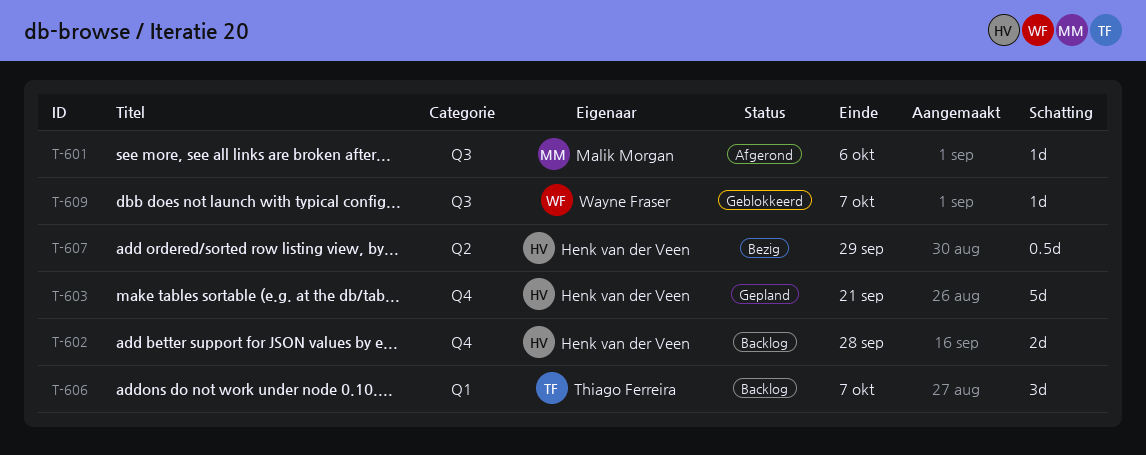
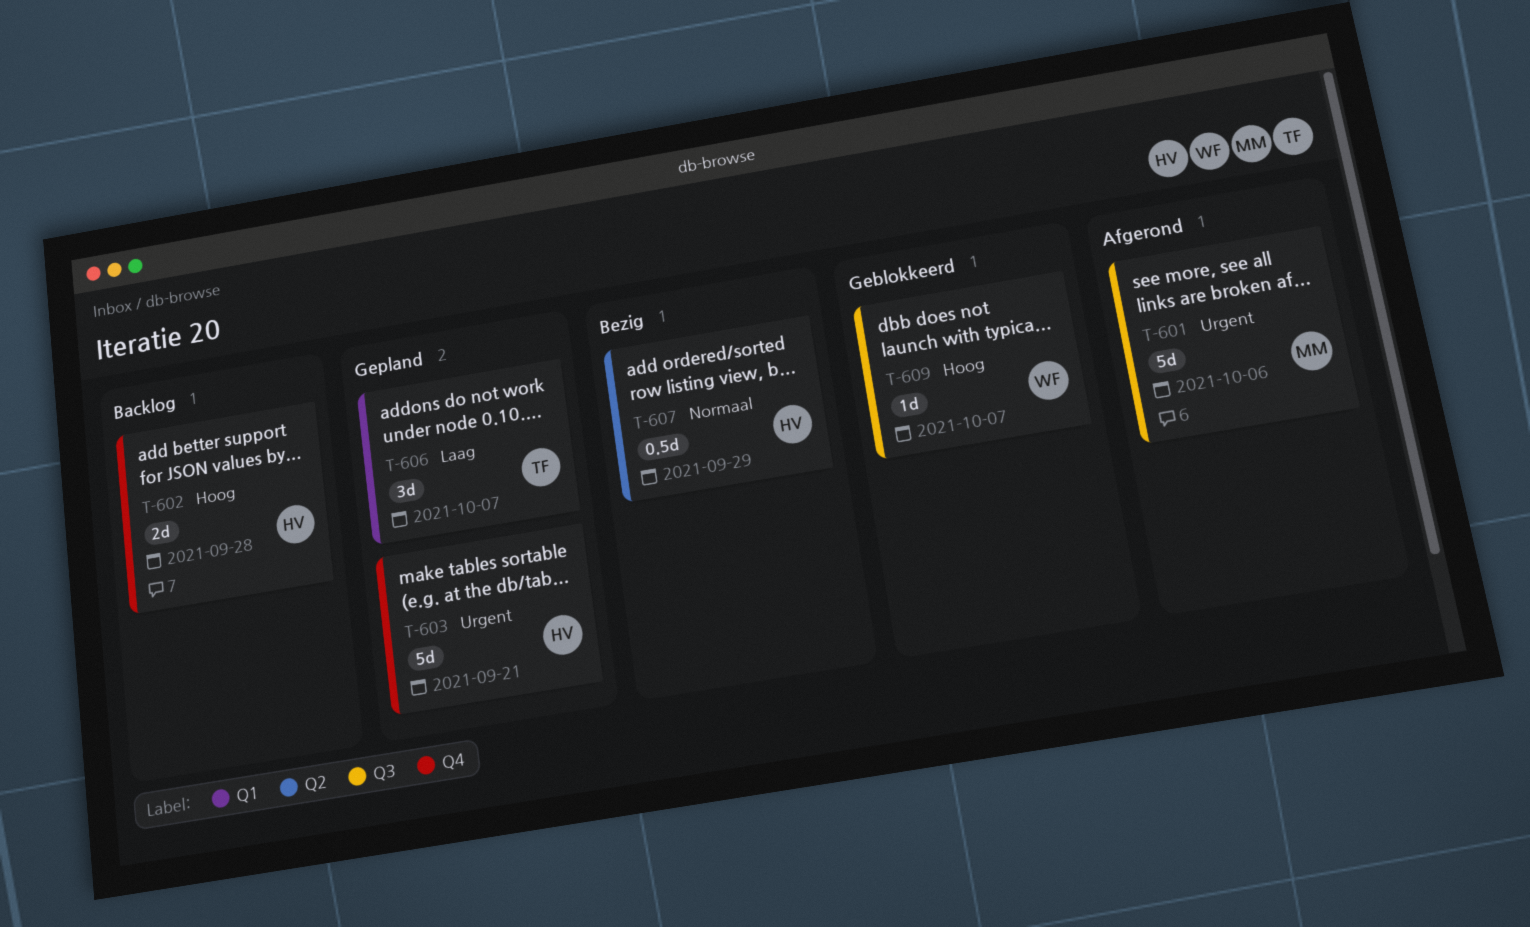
T-601, estimate: 1d -> 5d
T-606, status: Backlog -> Gepland

